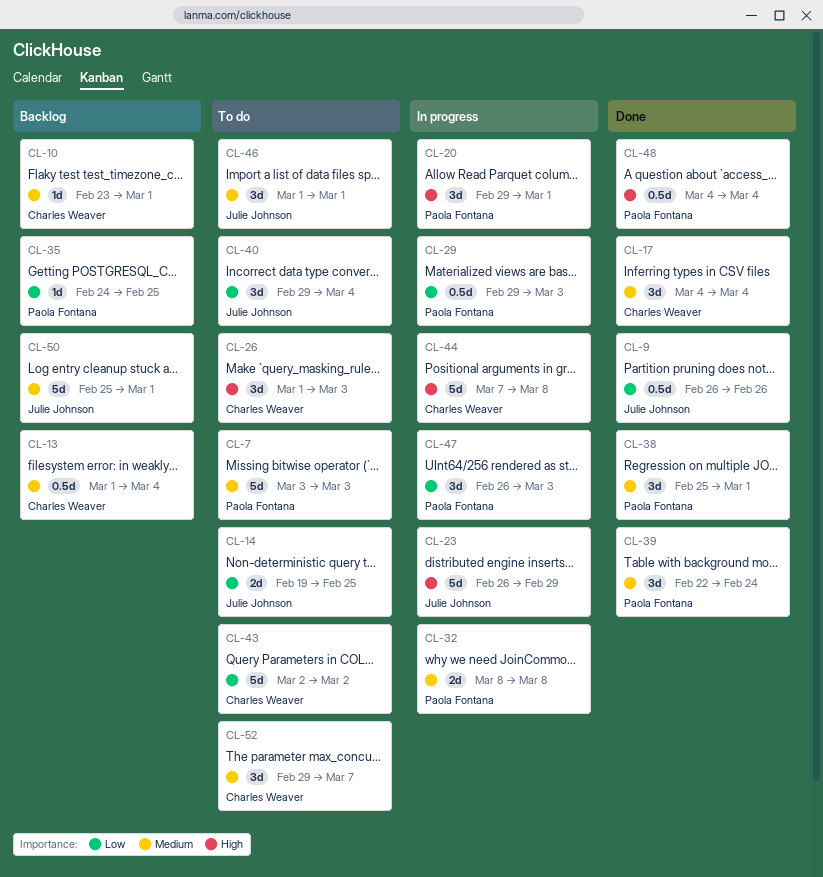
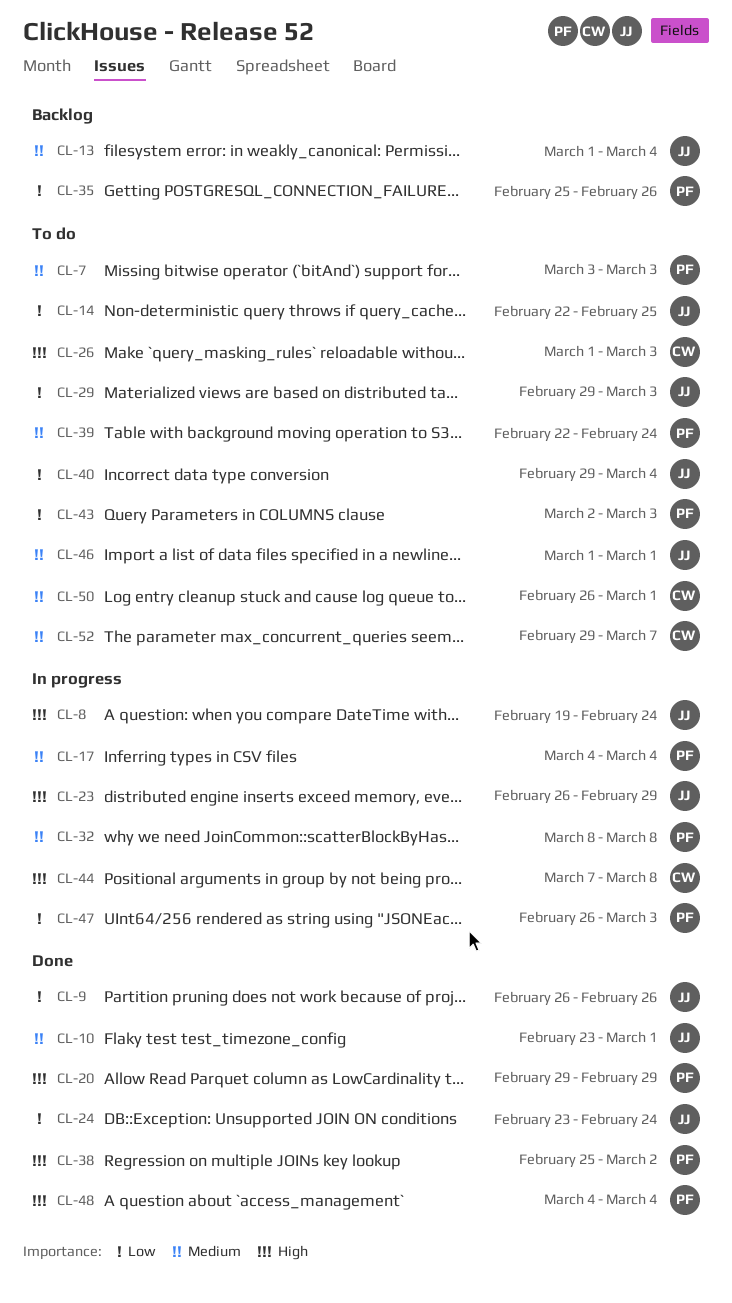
CL-8: none -> present
CL-10, status: Backlog -> Done
CL-10, owner: Charles Weaver -> Julie Johnson
CL-13, owner: Charles Weaver -> Julie Johnson
CL-14, start: Feb 19 -> Feb 22
CL-17, status: Done -> In progress
CL-17, owner: Charles Weaver -> Paola Fontana
CL-20, status: In progress -> Done
CL-20, due: Mar 1 -> Feb 29
CL-24: none -> present
CL-29, status: In progress -> To do
CL-29, owner: Paola Fontana -> Julie Johnson
CL-35, start: Feb 24 -> Feb 25
CL-35, due: Feb 25 -> Feb 26
CL-38, priority: Medium -> High
CL-38, due: Mar 1 -> Mar 2
CL-39, status: Done -> To do
CL-43, owner: Charles Weaver -> Paola Fontana
CL-43, due: Mar 2 -> Mar 3
CL-50, status: Backlog -> To do
CL-50, owner: Julie Johnson -> Charles Weaver
CL-50, start: Feb 25 -> Feb 26

